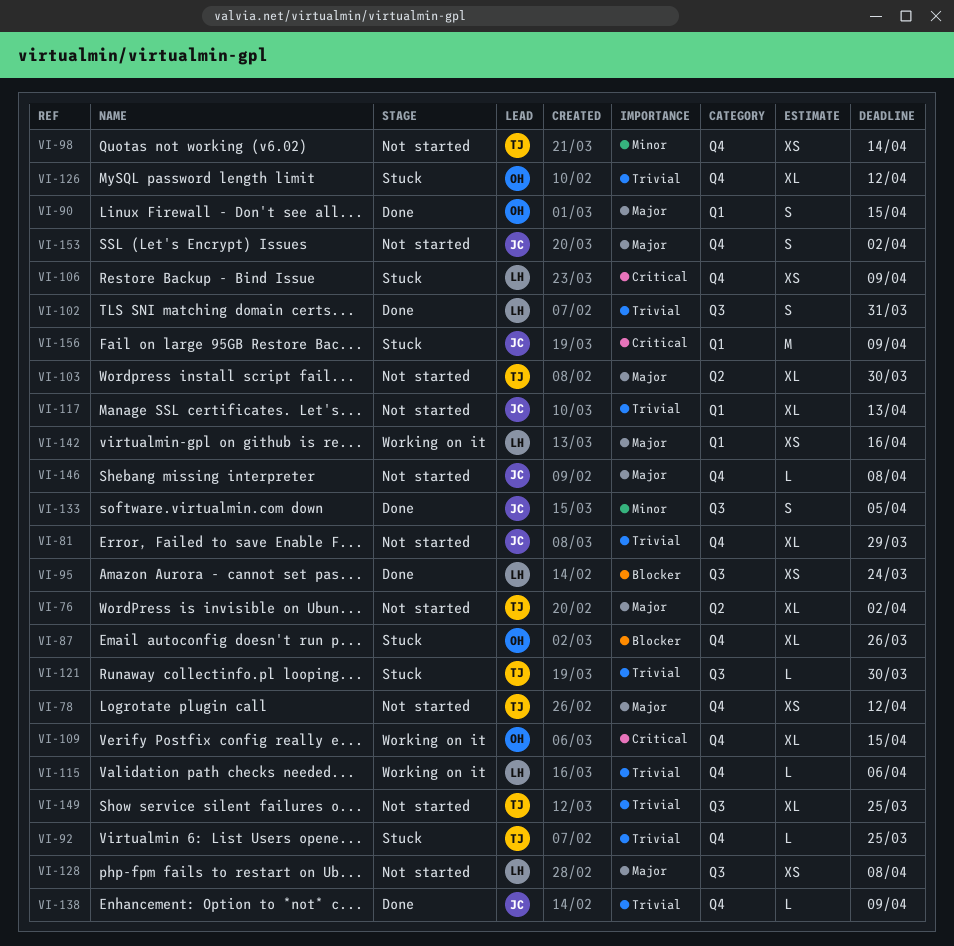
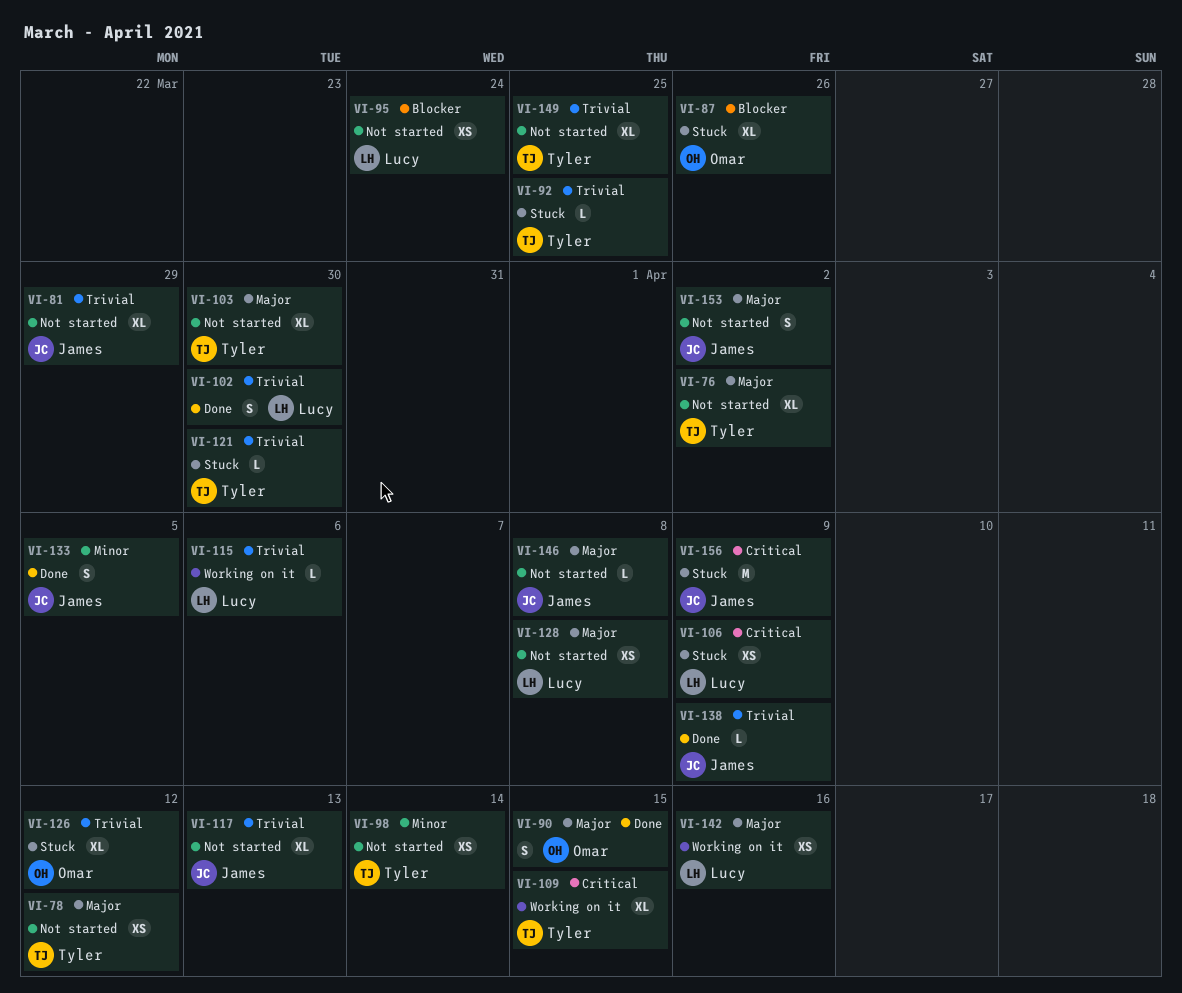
VI-95, status: Done -> Not started
VI-102, due: Mar 31 -> Mar 30
VI-109, owner: Omar -> Tyler

